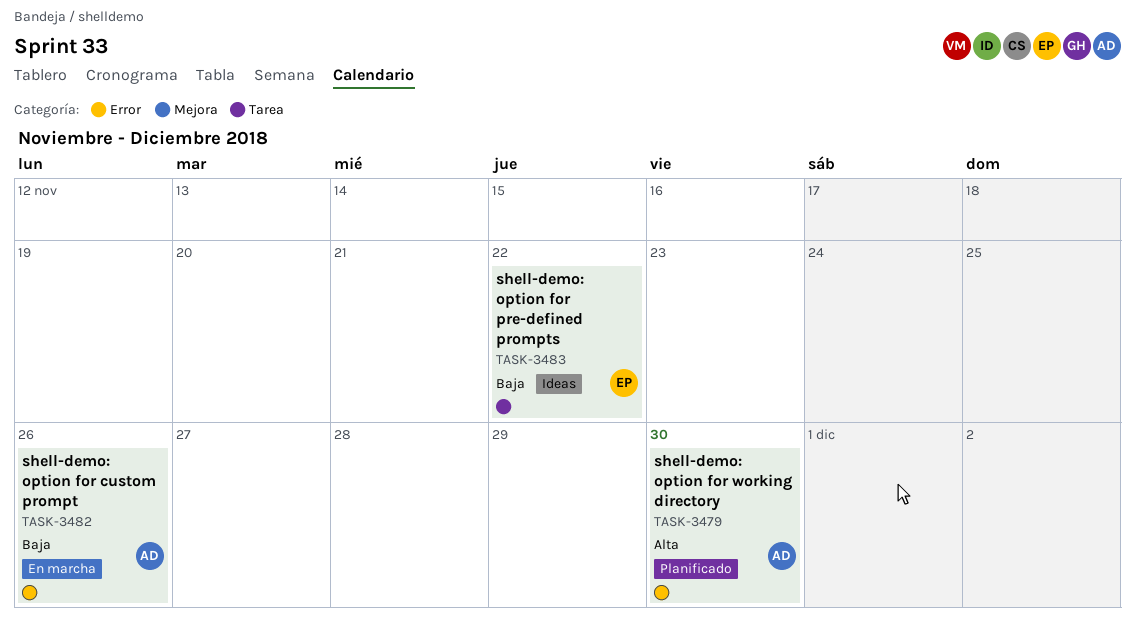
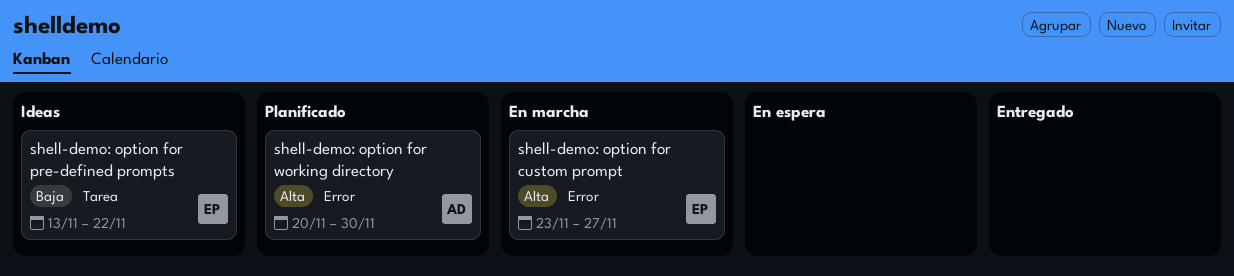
shell-demo: option for custom prompt, owner: AD -> EP
shell-demo: option for custom prompt, priority: Baja -> Alta
shell-demo: option for custom prompt, due: Nov 26 -> Nov 27

